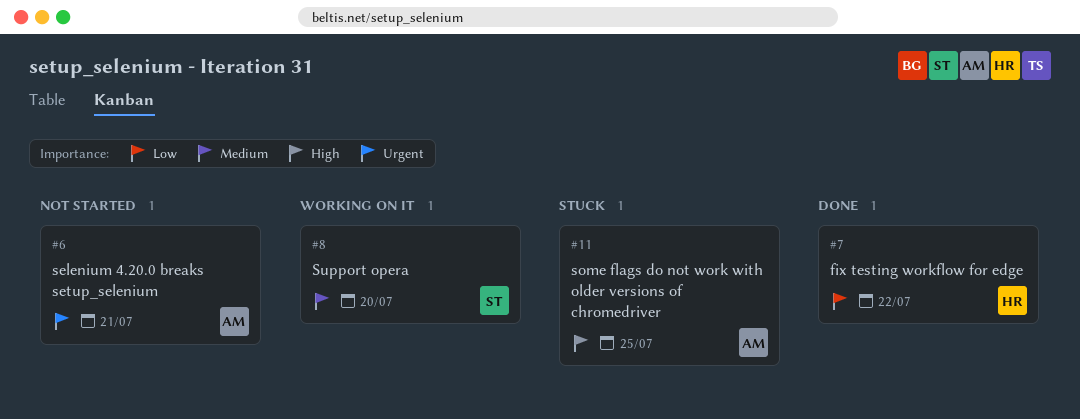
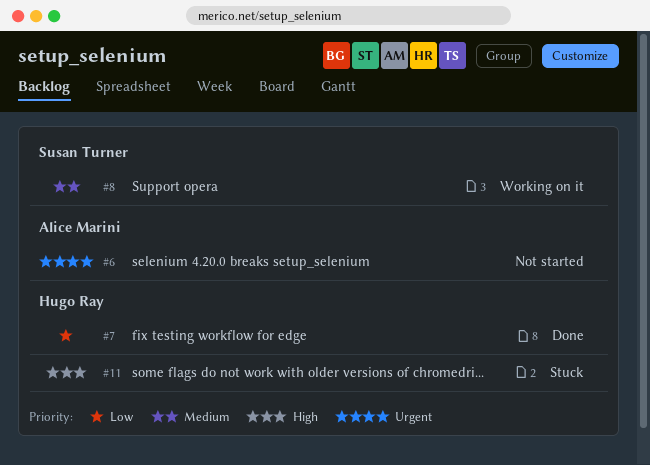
#11, owner: Alice Marini -> Hugo Ray

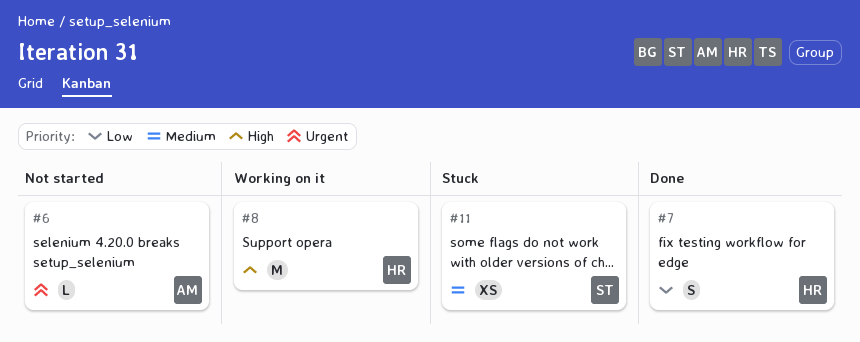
#8, owner: Susan Turner -> Hugo Ray
#8, priority: Medium -> High
#11, owner: Hugo Ray -> Susan Turner
#11, priority: High -> Medium

